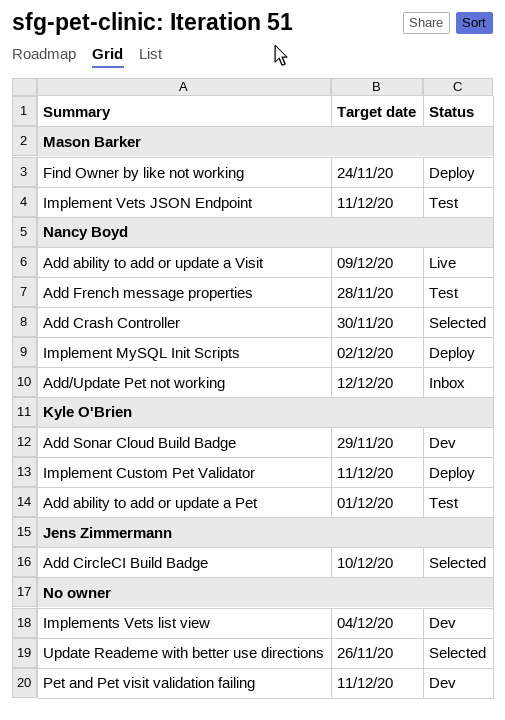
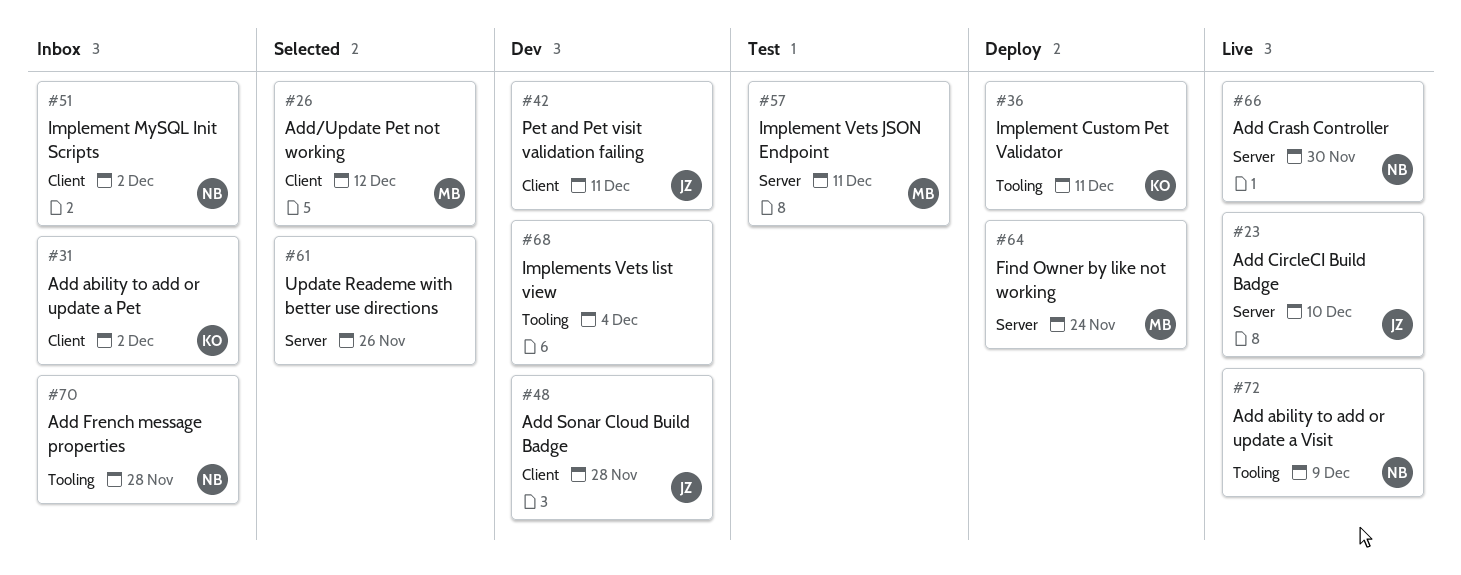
Add ability to add or update a Pet, status: Test -> Inbox
Add ability to add or update a Pet, due: Dec 1 -> Dec 2
Add CircleCI Build Badge, status: Selected -> Live
Add Crash Controller, status: Selected -> Live
Add French message properties, status: Test -> Inbox
Add Sonar Cloud Build Badge, owner: Kyle O'Brien -> Jens Zimmermann
Add Sonar Cloud Build Badge, due: Nov 29 -> Nov 28
Add/Update Pet not working, status: Inbox -> Selected
Add/Update Pet not working, owner: Nancy Boyd -> Mason Barker
Implement MySQL Init Scripts, status: Deploy -> Inbox
Pet and Pet visit validation failing, owner: none -> Jens Zimmermann

